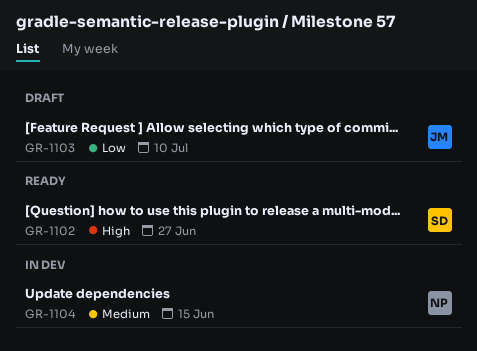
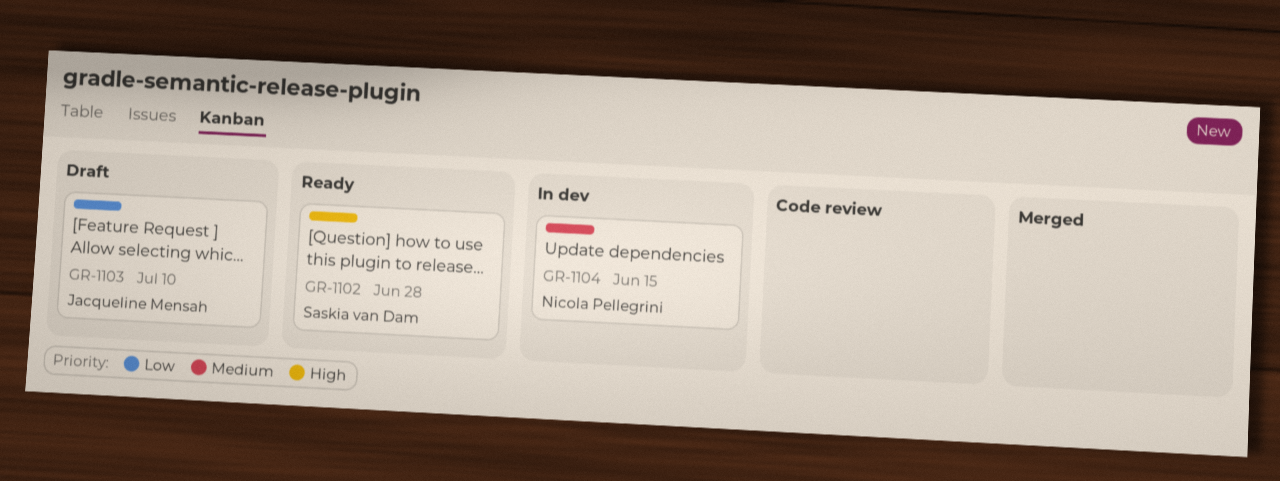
GR-1102, due: Jun 27 -> Jun 28

